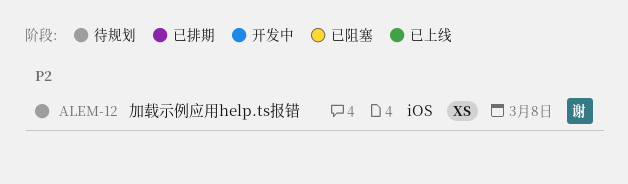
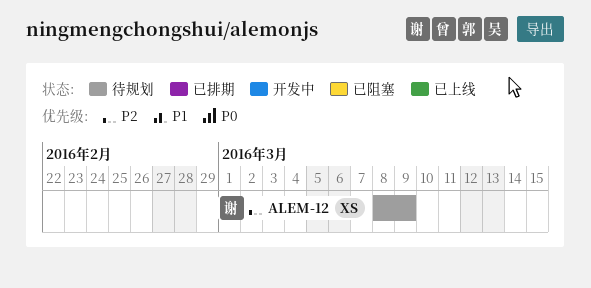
ALEM-12, due: Mar 8 -> Mar 9

